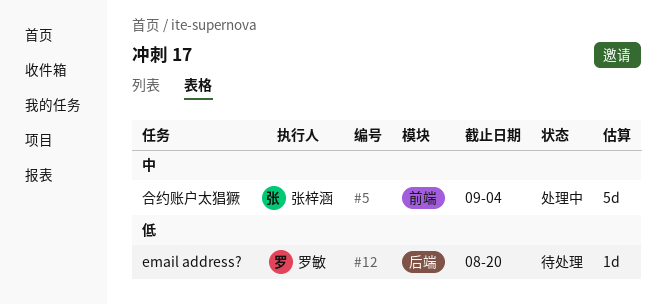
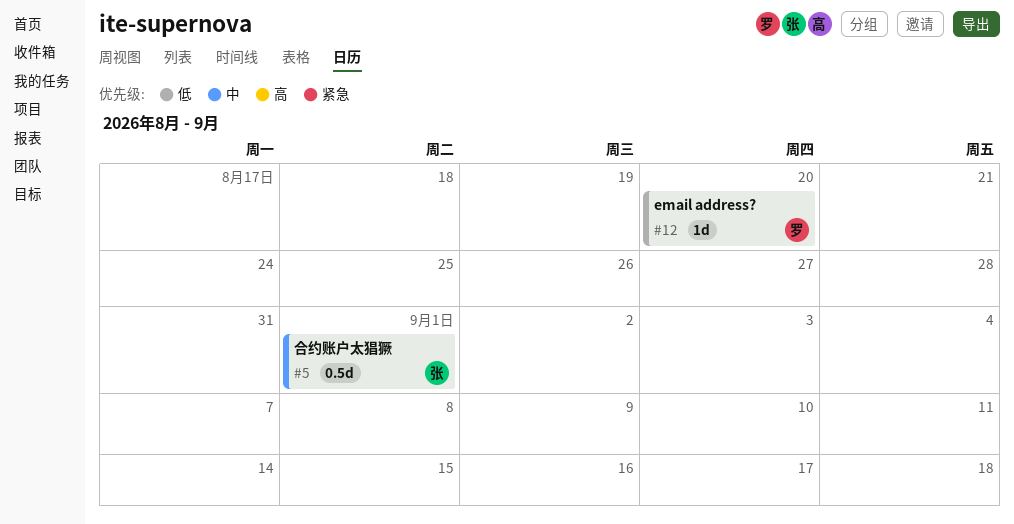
#5, estimate: 5d -> 0.5d
#5, due: Sep 4 -> Sep 1

